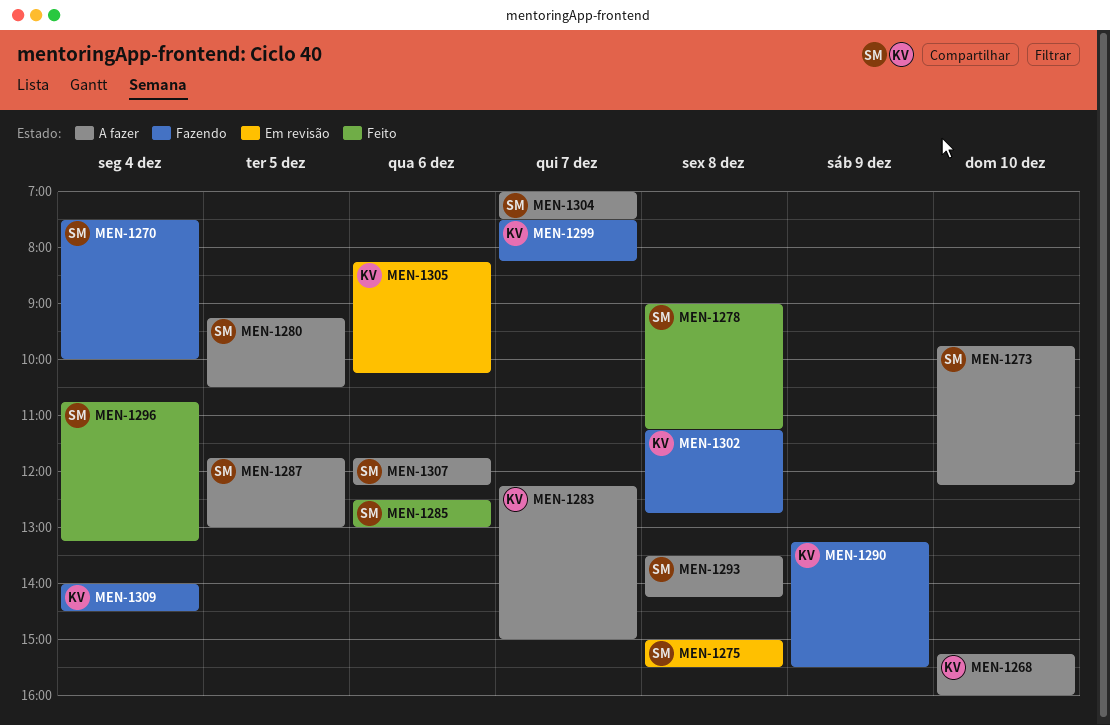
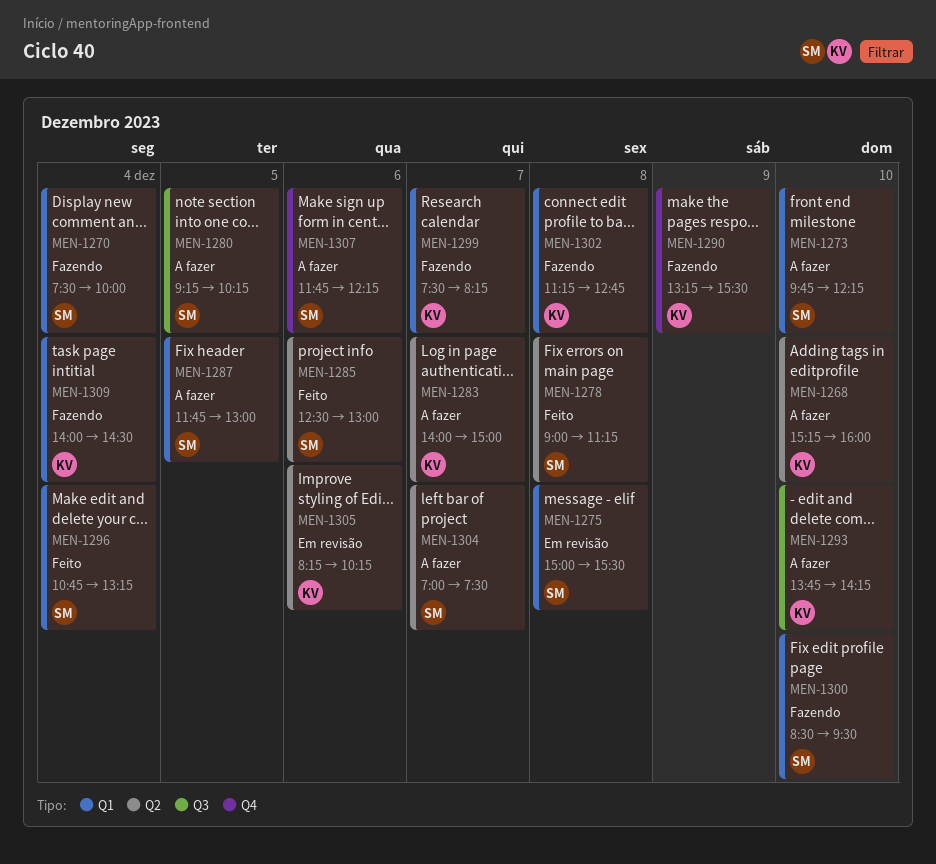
MEN-1280, ends: 10:30 -> 10:15
MEN-1283, begins: 12:15 -> 14:00
MEN-1293, owner: SM -> KV
MEN-1293, day: Dec 8 -> Dec 10
MEN-1293, begins: 13:30 -> 13:45
MEN-1300: none -> present

